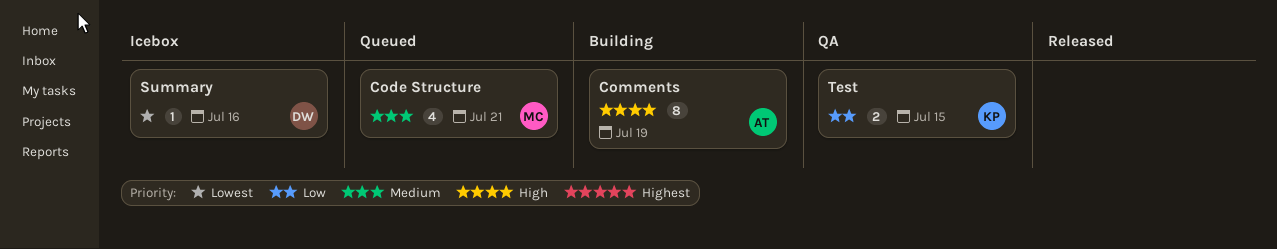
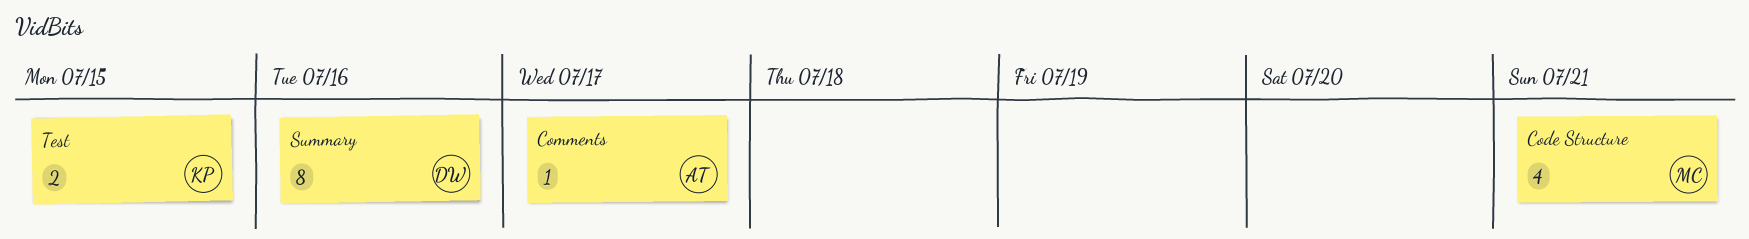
Comments, estimate: 8 -> 1
Comments, due: Jul 19 -> Jul 17
Summary, estimate: 1 -> 8

